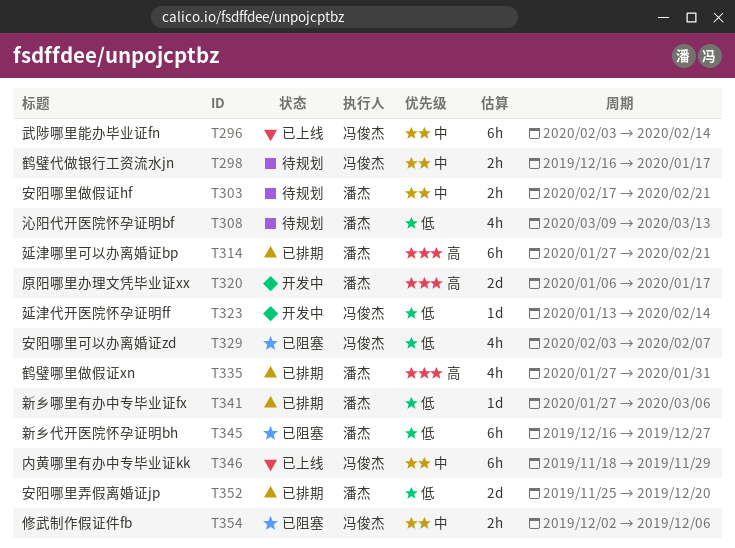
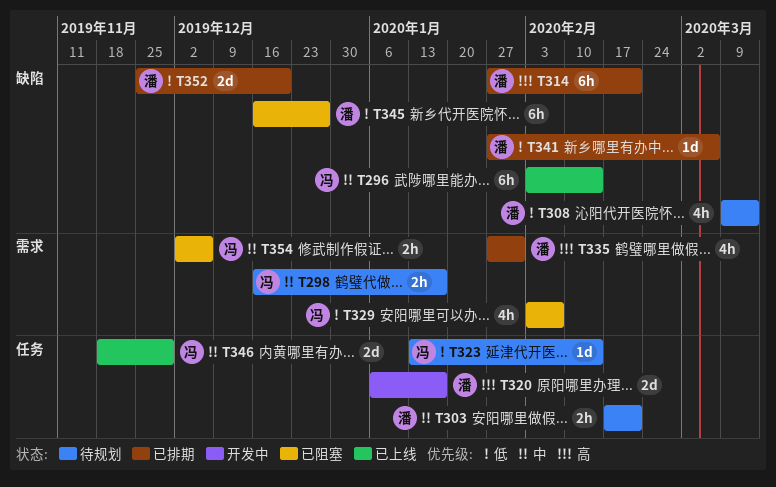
T323, status: 开发中 -> 待规划
T346, estimate: 6h -> 2d

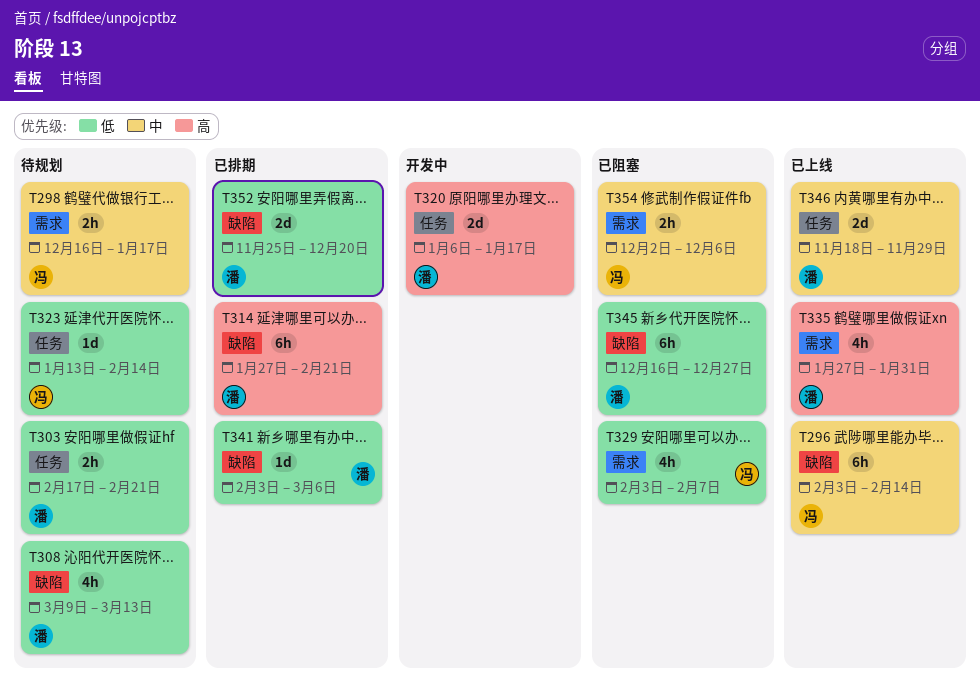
T303, priority: 中 -> 低
T335, status: 已排期 -> 已上线
T341, start: Jan 27 -> Feb 3
T346, owner: 冯 -> 潘

